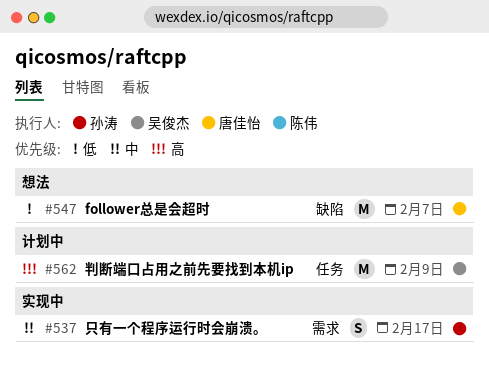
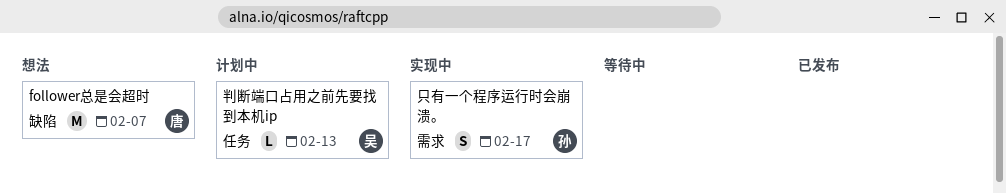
判断端口占用之前先要找到本机ip, estimate: M -> L
判断端口占用之前先要找到本机ip, due: Feb 9 -> Feb 13

